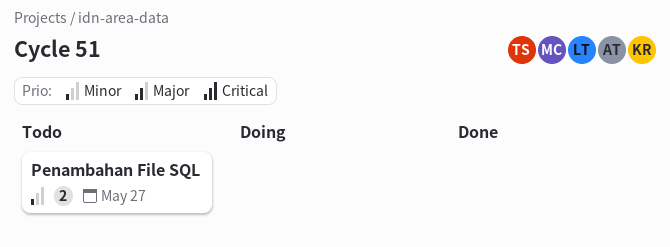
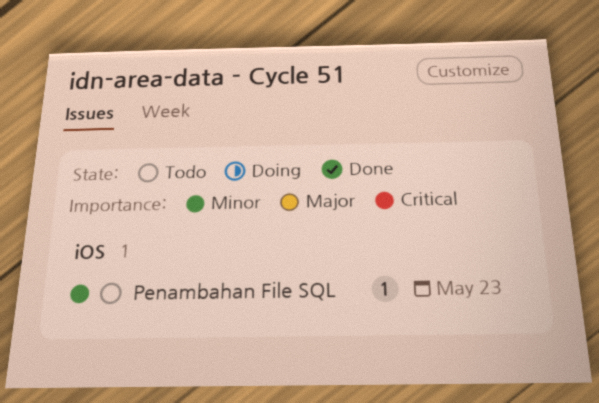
Penambahan File SQL, estimate: 2 -> 1
Penambahan File SQL, due: May 27 -> May 23

